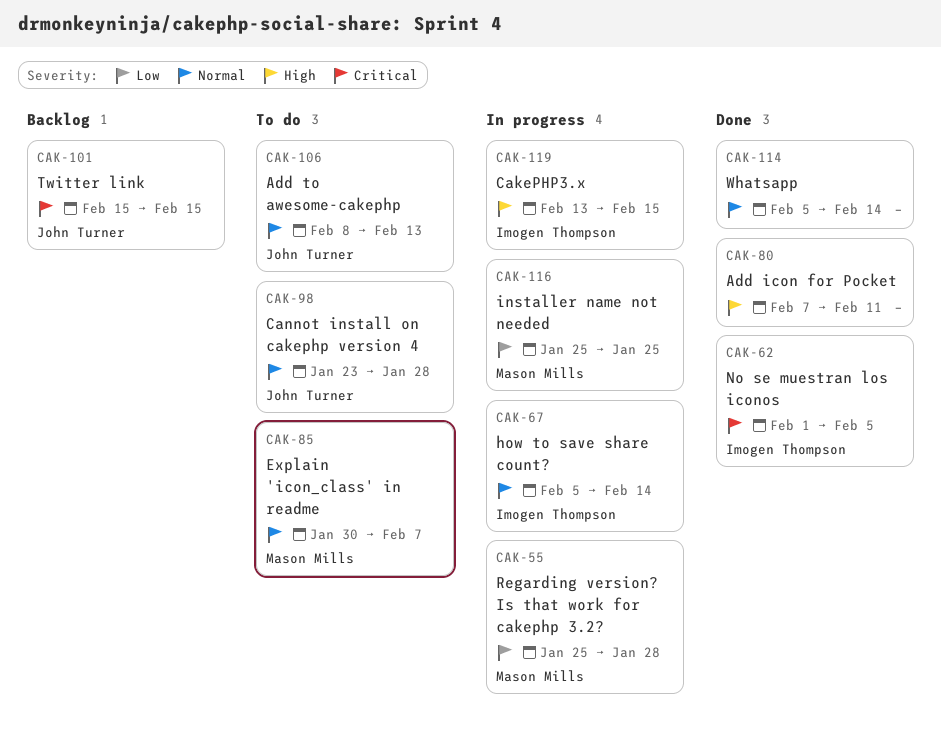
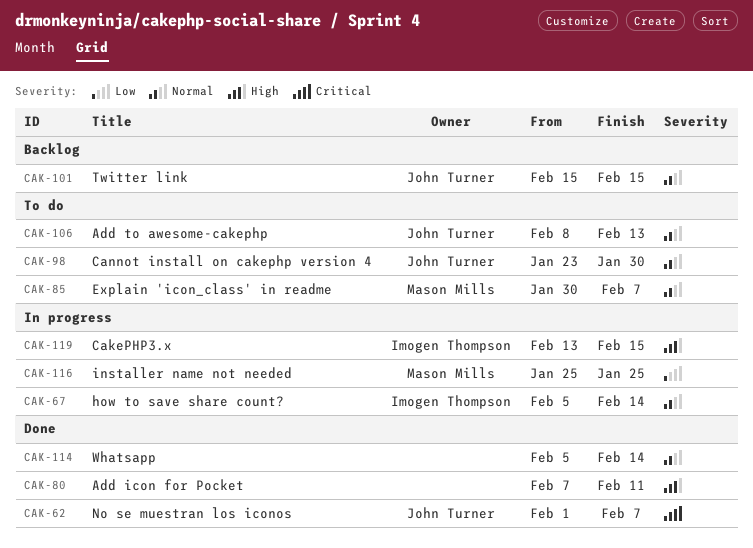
CAK-55: present -> none
CAK-62, owner: Imogen Thompson -> John Turner
CAK-62, due: Feb 5 -> Feb 7
CAK-98, due: Jan 28 -> Jan 30
CAK-101, priority: Critical -> Normal

